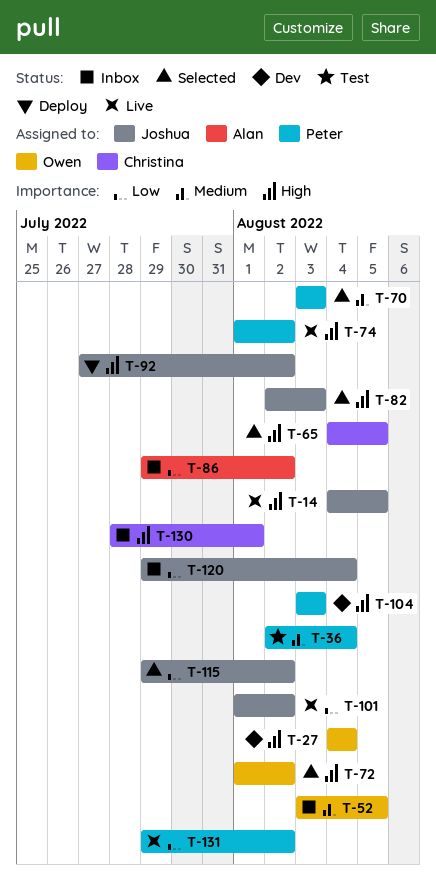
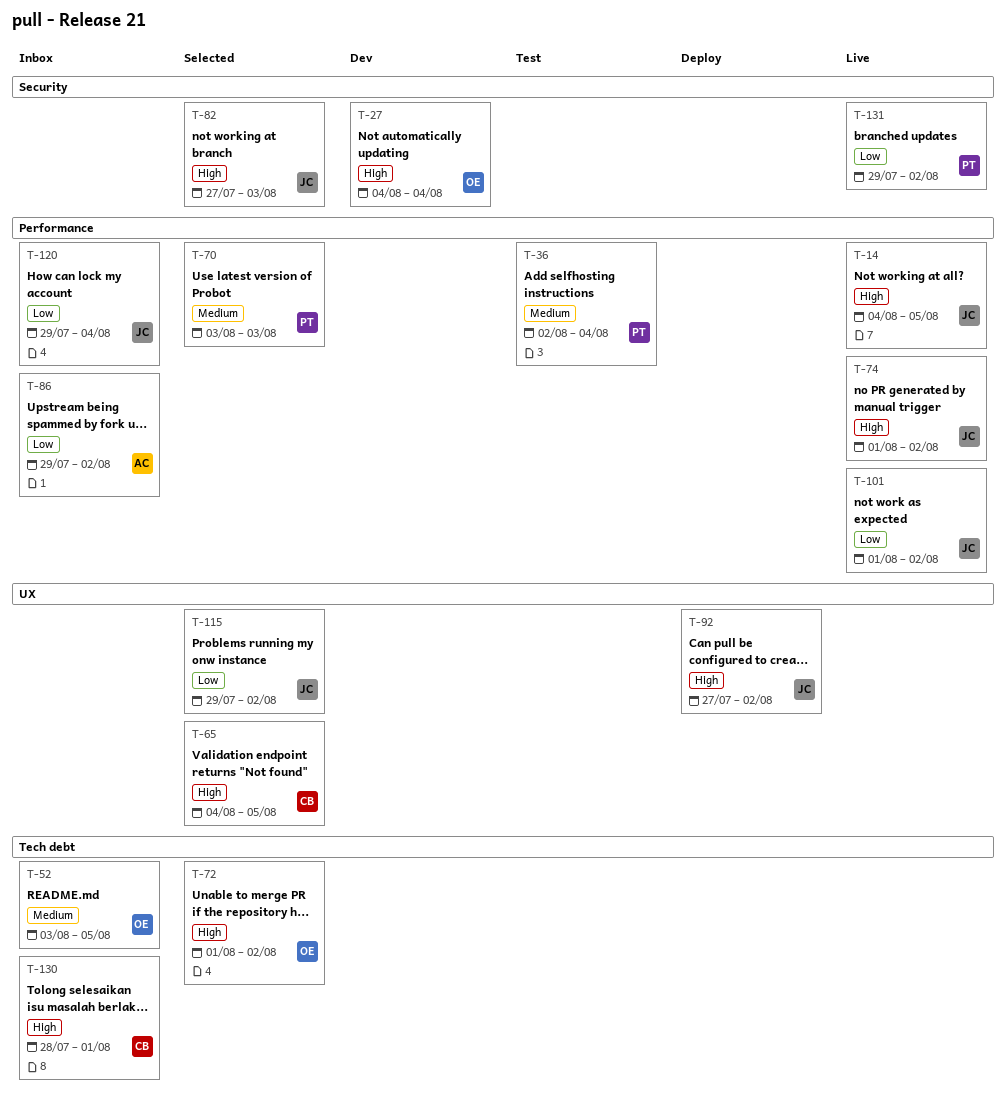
T-74, owner: Peter -> Joshua
T-82, start: Aug 2 -> Jul 27
T-104: present -> none

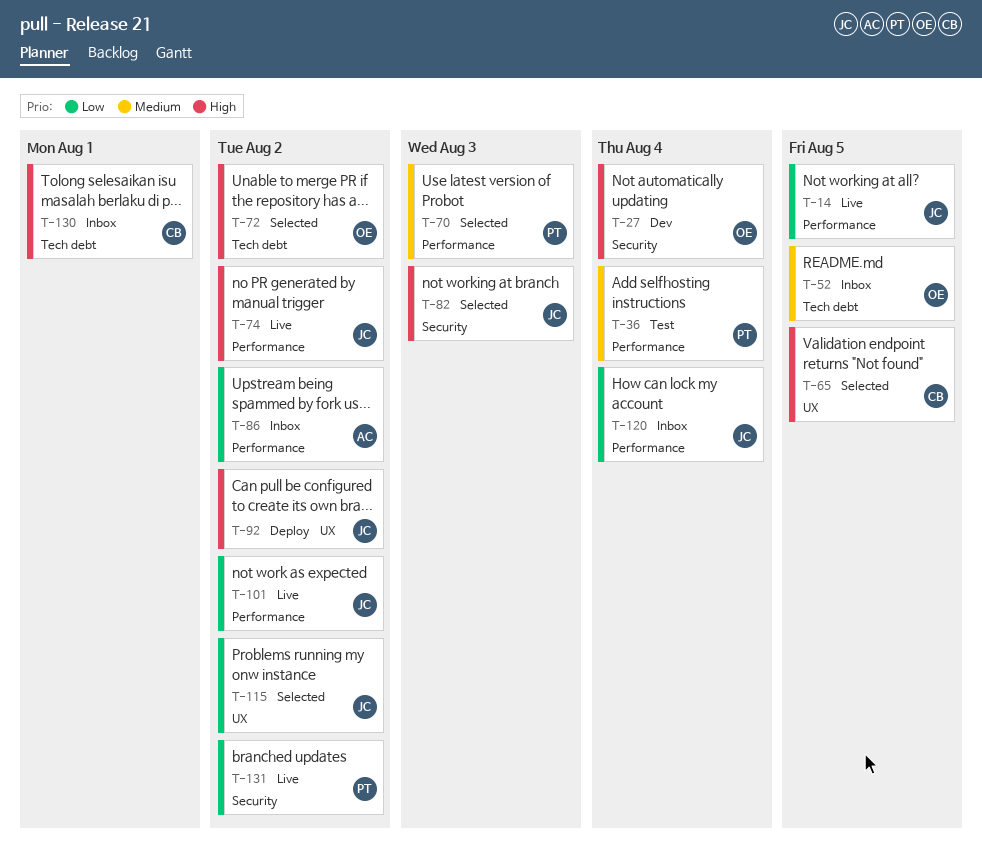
T-14, priority: High -> Low

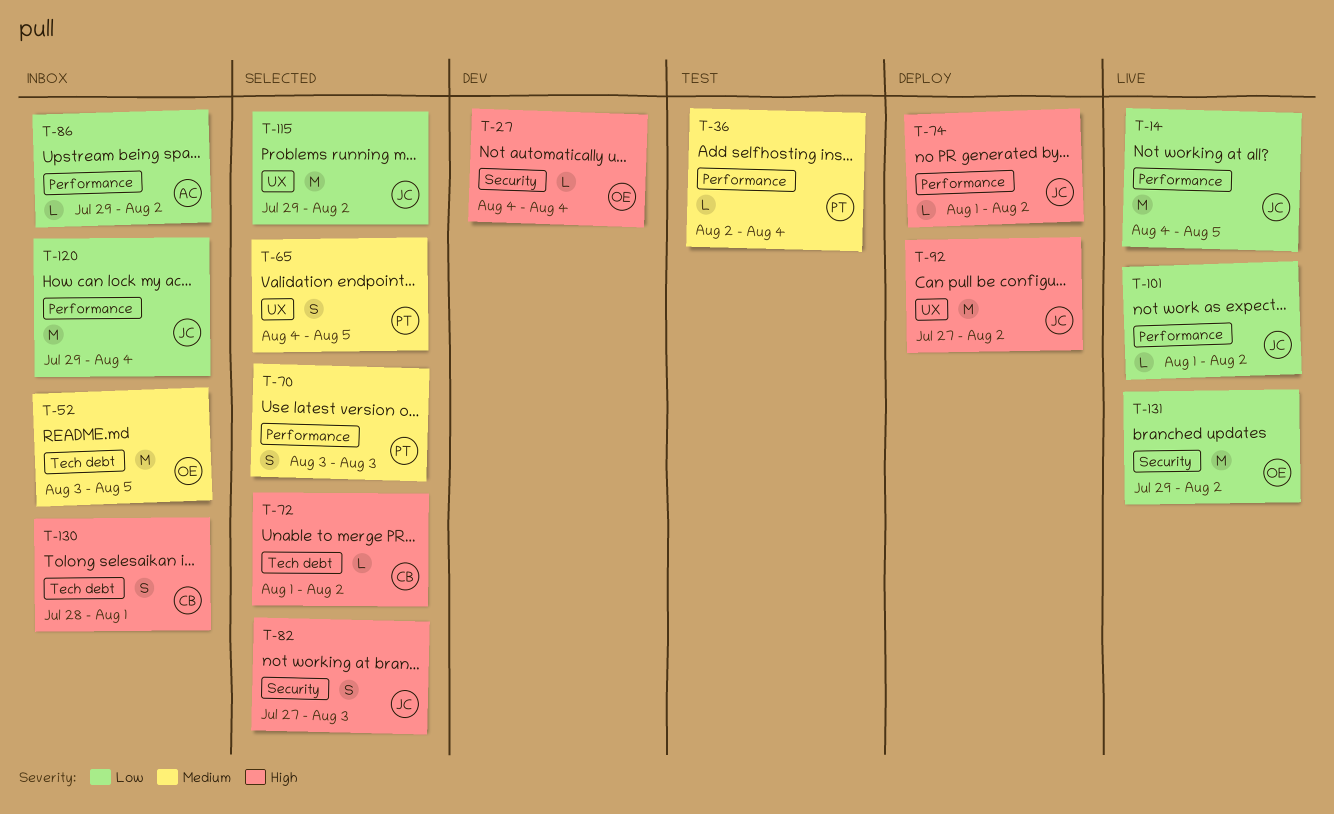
T-65, owner: CB -> PT
T-65, priority: High -> Medium
T-72, owner: OE -> CB
T-74, status: Live -> Deploy
T-131, owner: PT -> OE

